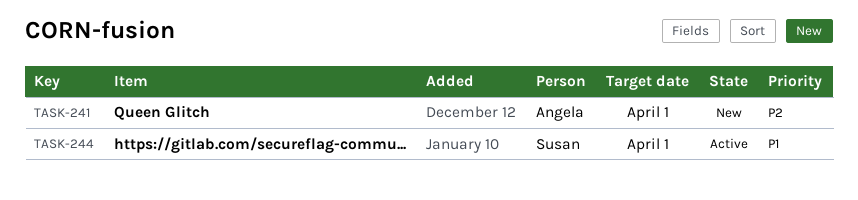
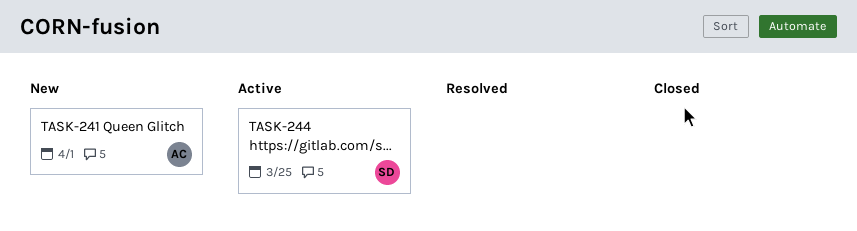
TASK-244, due: Apr 1 -> Mar 25

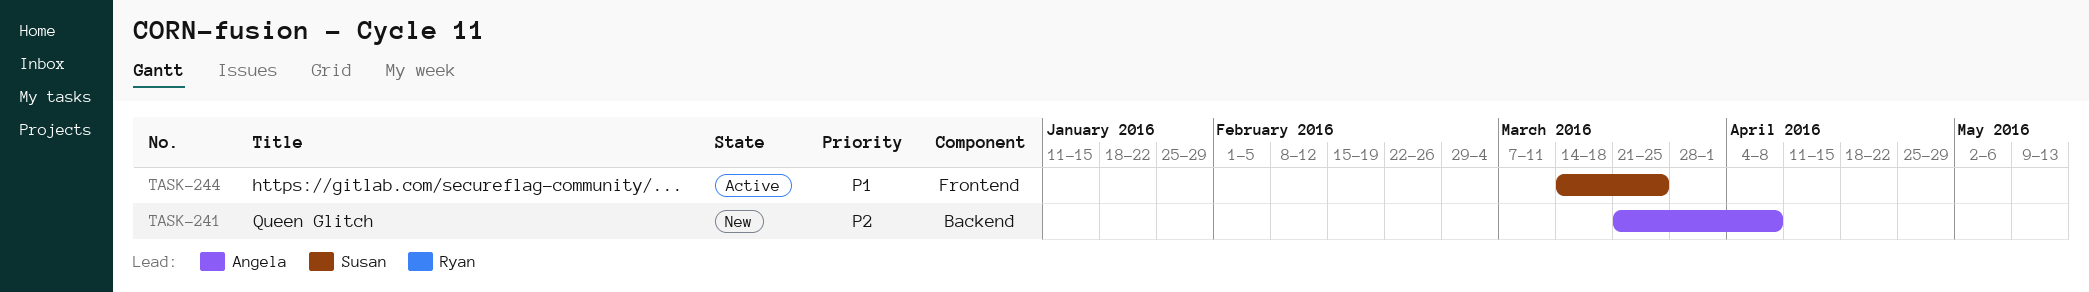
TASK-241, due: Apr 1 -> Apr 8

